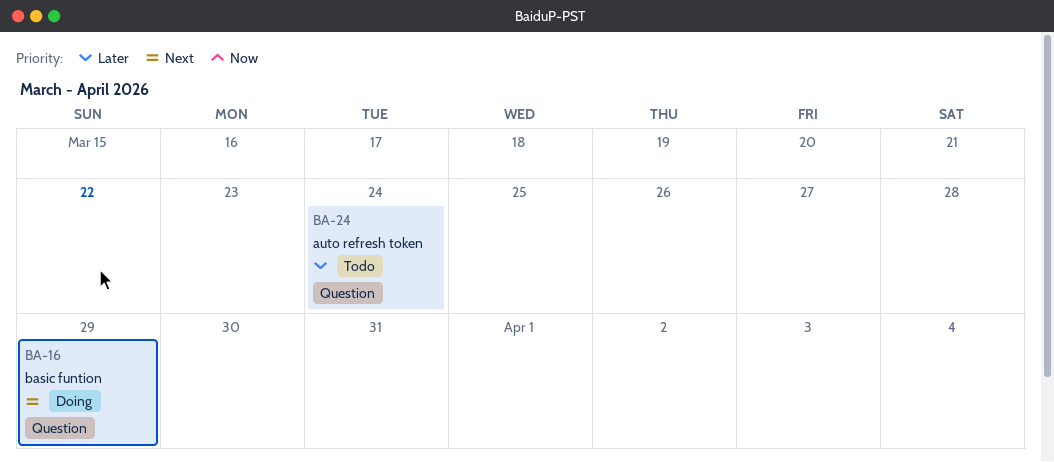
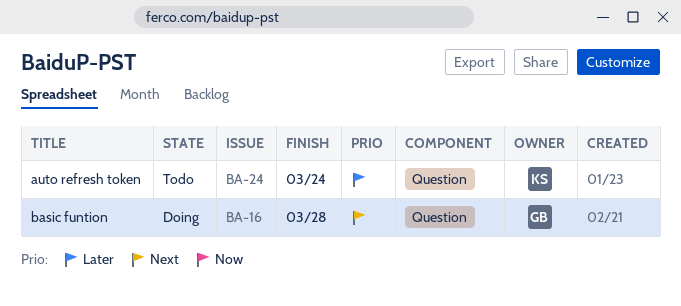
BA-16, due: Mar 29 -> Mar 28

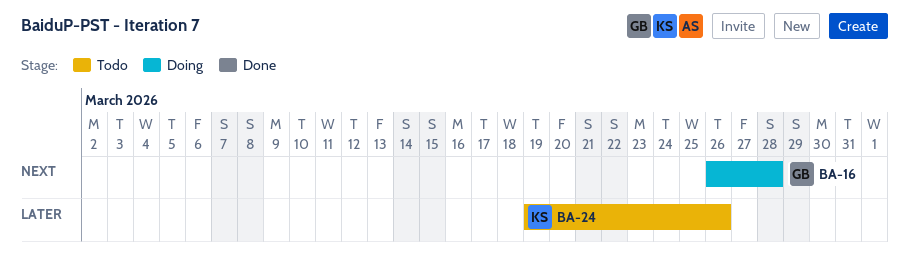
BA-24, due: Mar 24 -> Mar 26

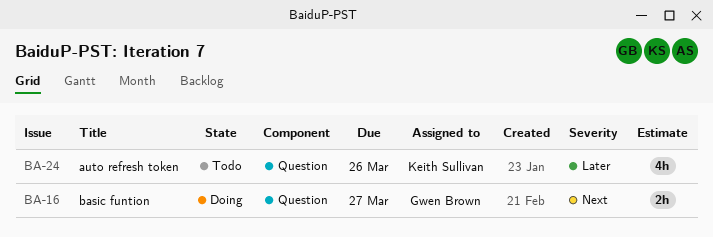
BA-16, due: Mar 28 -> Mar 27

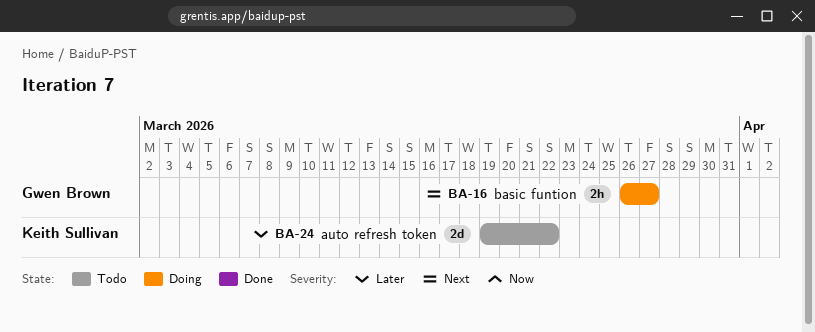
BA-24, estimate: 4h -> 2d
BA-24, due: Mar 26 -> Mar 22

